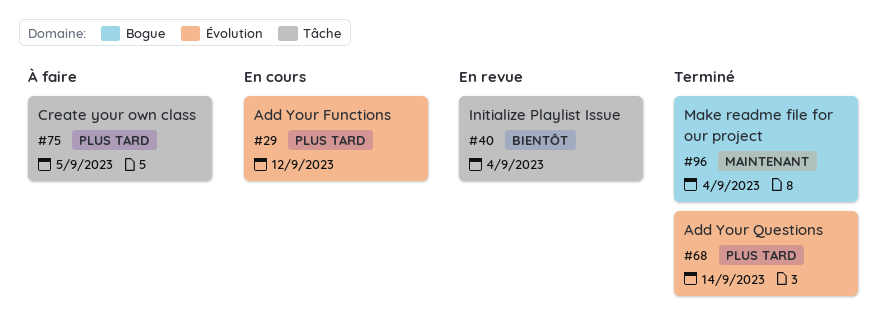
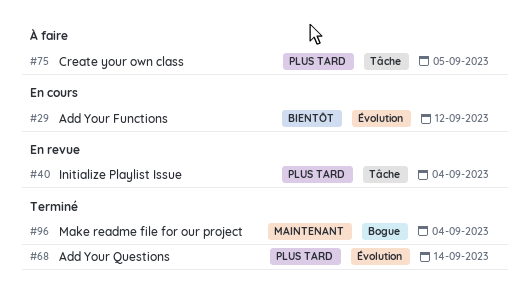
#29, priority: Plus tard -> Bientôt
#40, priority: Bientôt -> Plus tard

